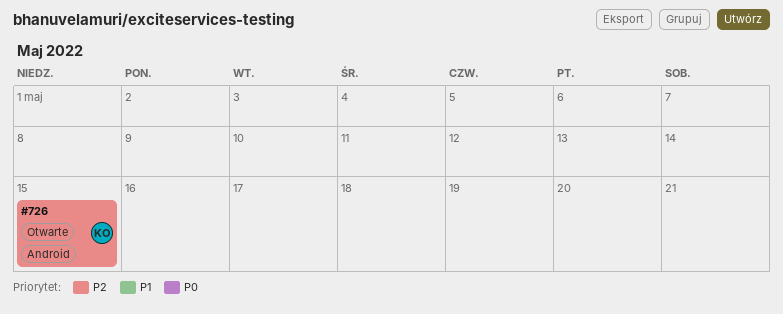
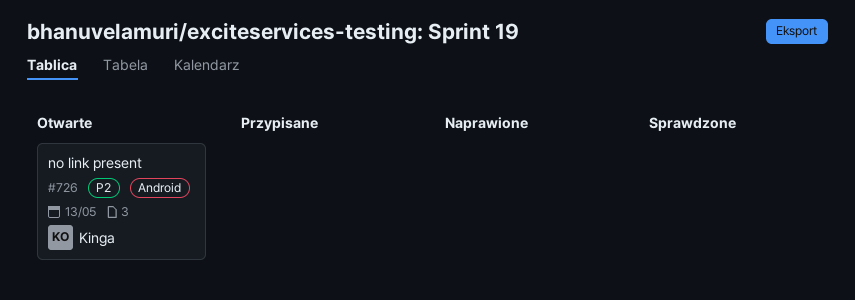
#726, due: May 15 -> May 13

